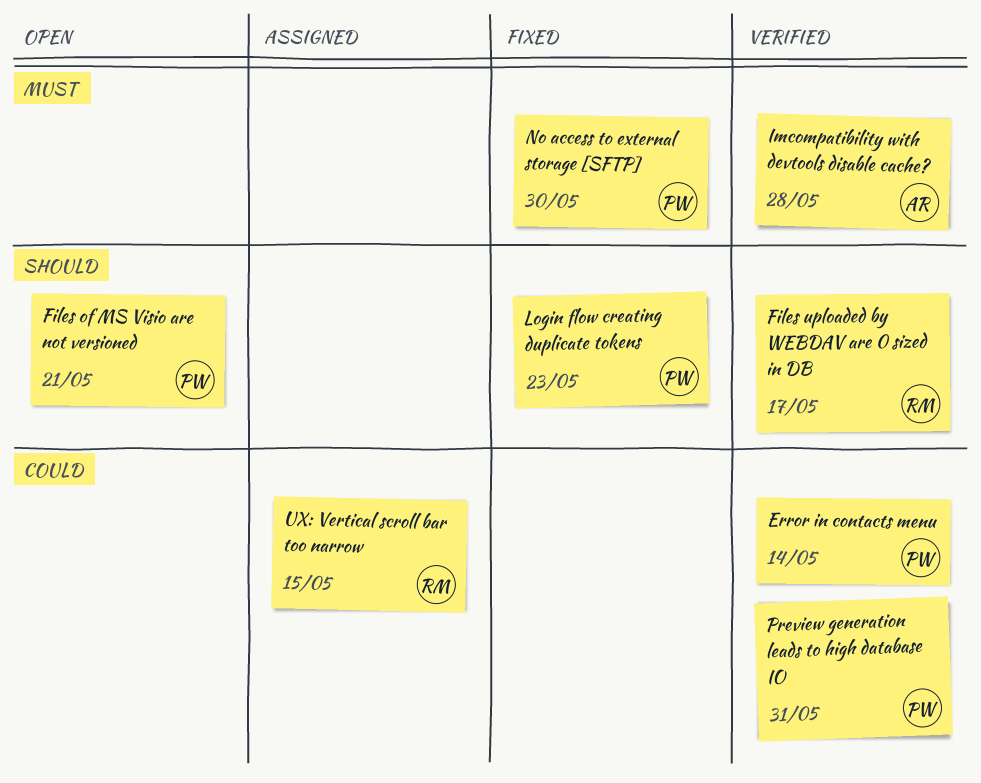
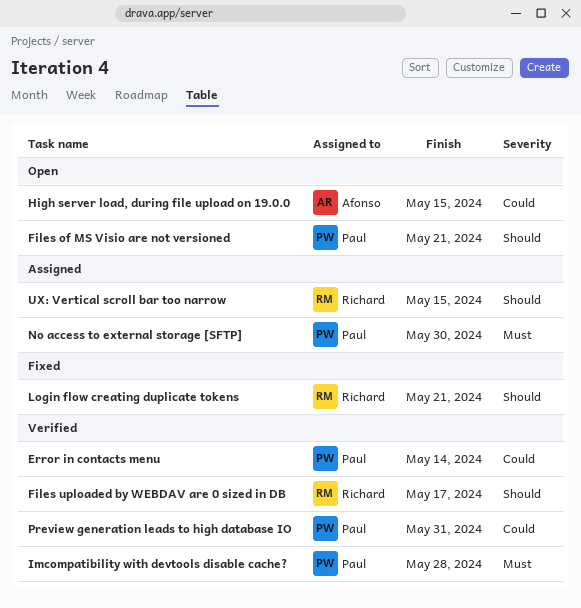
High server load, during file upload on 19.0.0: none -> present
Imcompatibility with devtools disable cache?, owner: Afonso -> Paul
Login flow creating duplicate tokens, owner: Paul -> Richard
Login flow creating duplicate tokens, due: May 23 -> May 21
No access to external storage [SFTP], status: Fixed -> Assigned
UX: Vertical scroll bar too narrow, priority: Could -> Should

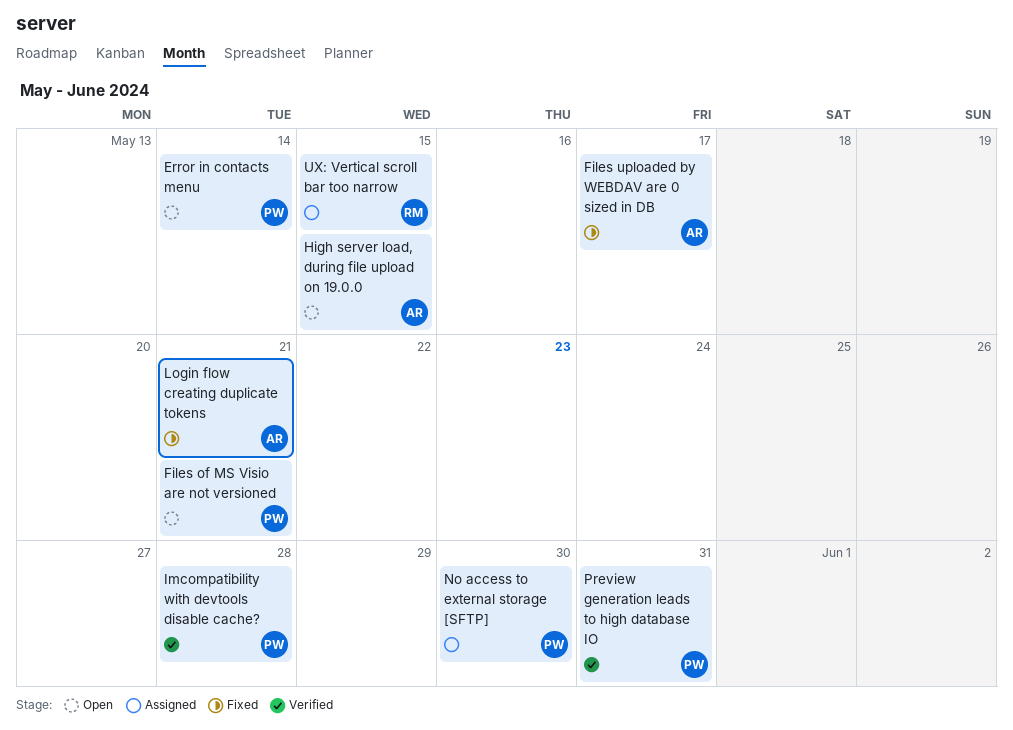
Error in contacts menu, status: Verified -> Open
Files uploaded by WEBDAV are 0 sized in DB, status: Verified -> Fixed
Files uploaded by WEBDAV are 0 sized in DB, owner: Richard -> Afonso
Login flow creating duplicate tokens, owner: Richard -> Afonso

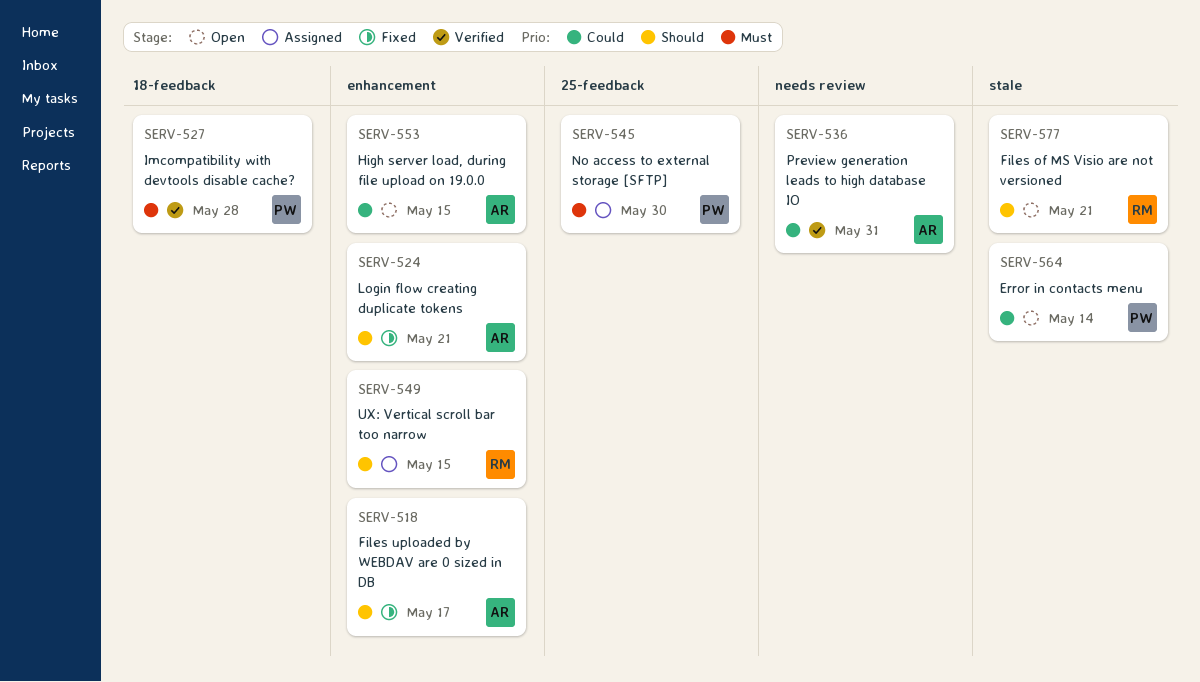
Files of MS Visio are not versioned, owner: PW -> RM
Preview generation leads to high database IO, owner: PW -> AR

